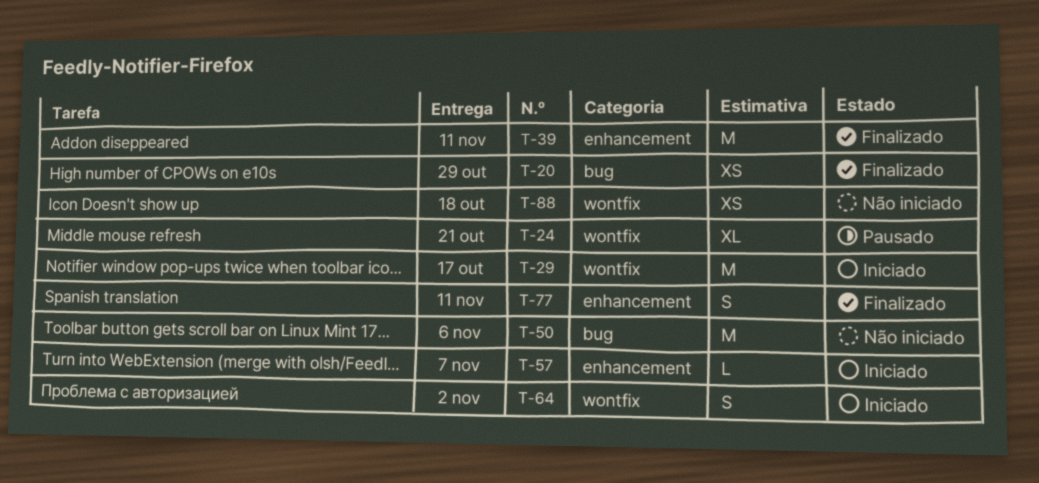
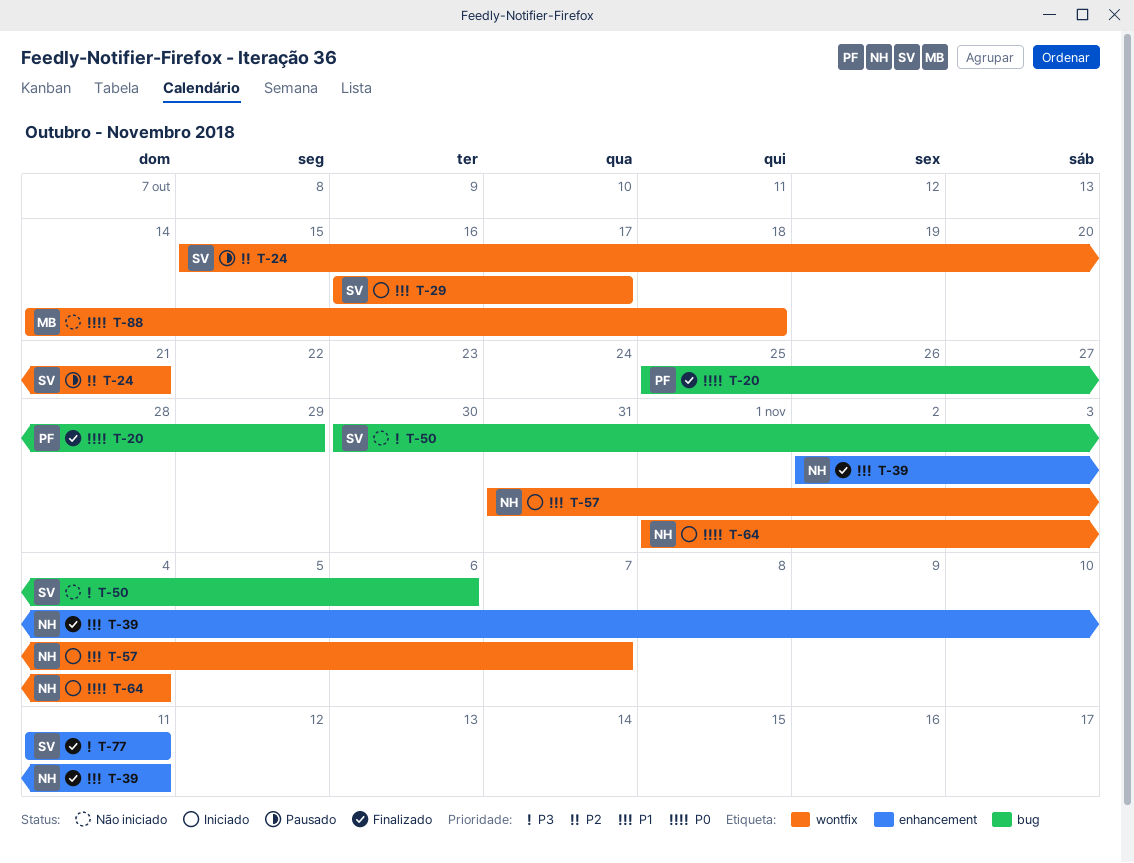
T-57, label: enhancement -> wontfix
T-64, due: Nov 2 -> Nov 4

